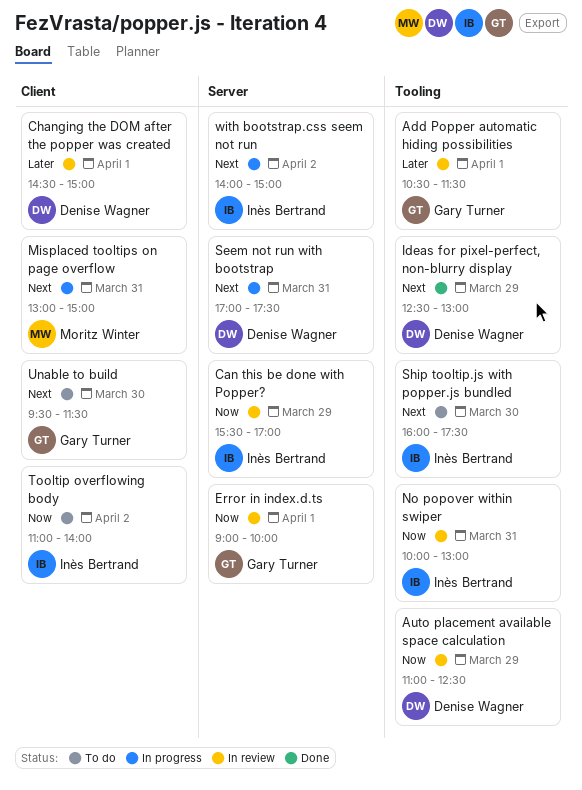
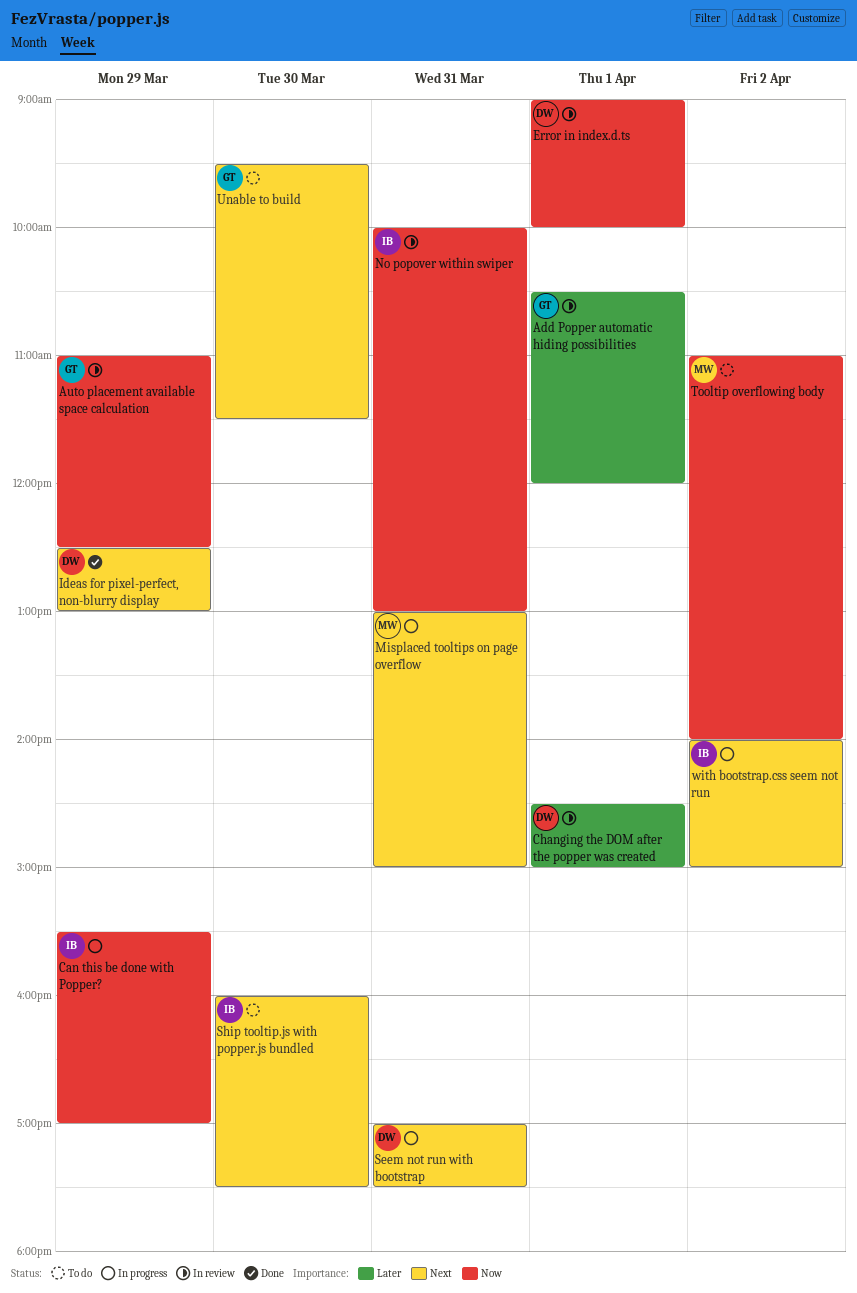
Add Popper automatic hiding possibilities, ends: 11:30 -> 12:00
Auto placement available space calculation, owner: Denise Wagner -> Gary Turner
Can this be done with Popper?, status: In review -> In progress
Error in index.d.ts, owner: Gary Turner -> Denise Wagner
Tooltip overflowing body, owner: Inès Bertrand -> Moritz Winter

